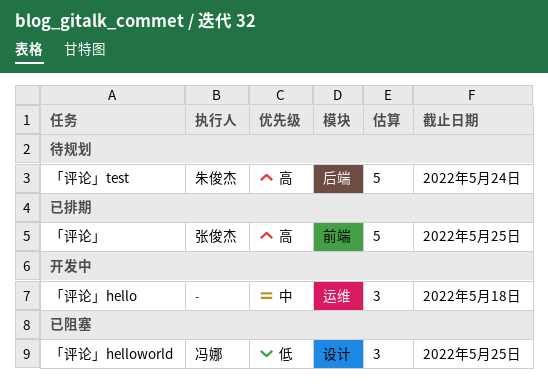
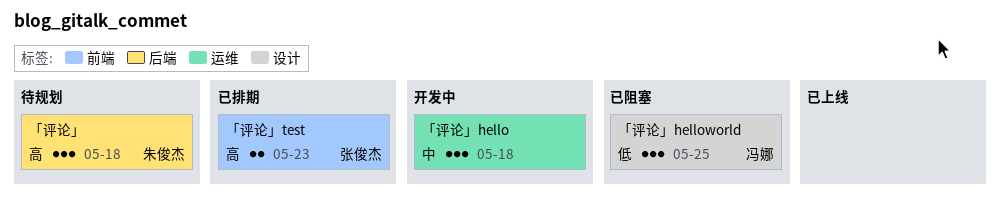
「评论」, status: 已排期 -> 待规划
「评论」, owner: 张俊杰 -> 朱俊杰
「评论」, label: 前端 -> 后端
「评论」, estimate: 5 -> 3
「评论」, due: May 25 -> May 18
「评论」test, status: 待规划 -> 已排期
「评论」test, owner: 朱俊杰 -> 张俊杰
「评论」test, label: 后端 -> 前端
「评论」test, estimate: 5 -> 2
「评论」test, due: May 24 -> May 23

